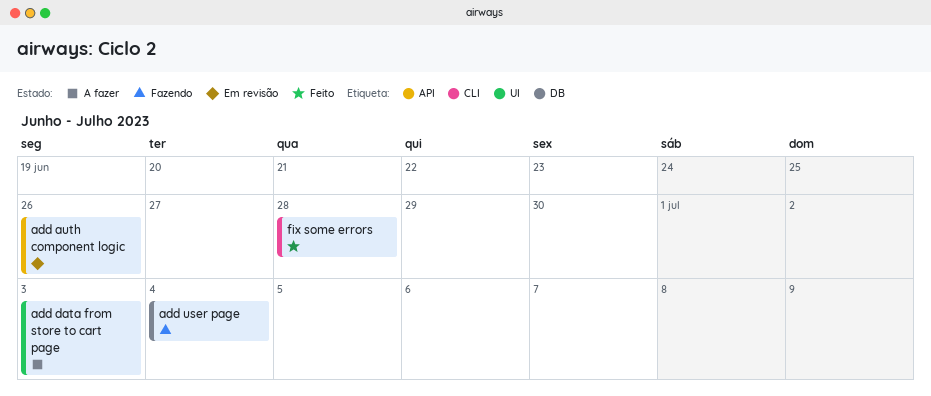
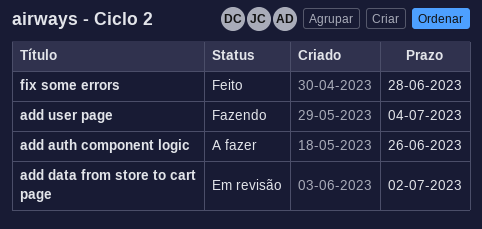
add auth component logic, status: Em revisão -> A fazer
add data from store to cart page, status: A fazer -> Em revisão
add data from store to cart page, due: Jul 3 -> Jul 2

